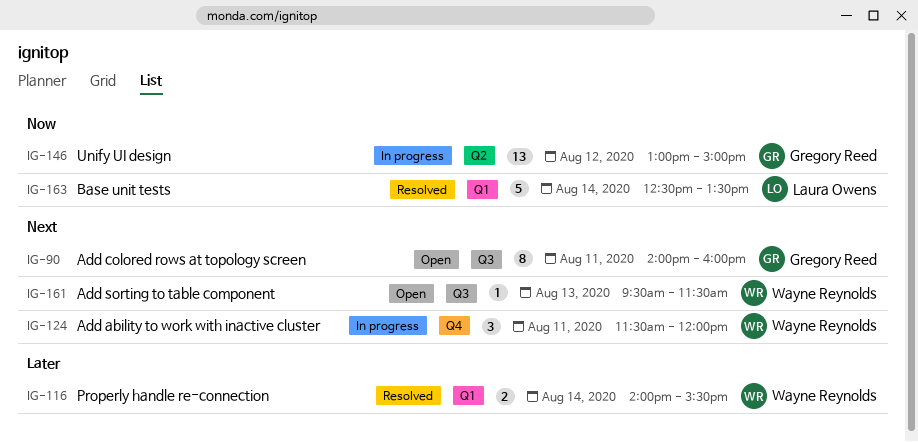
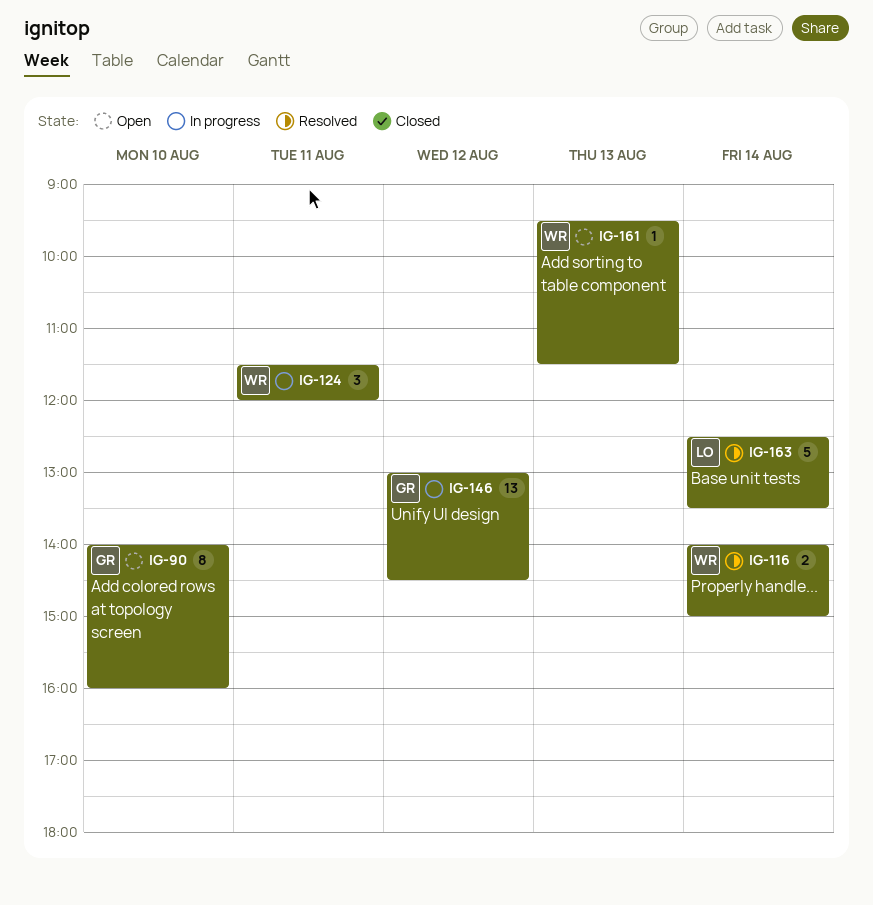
IG-90, day: Aug 11 -> Aug 10
IG-116, ends: 15:30 -> 15:00
IG-146, ends: 15:00 -> 14:30

